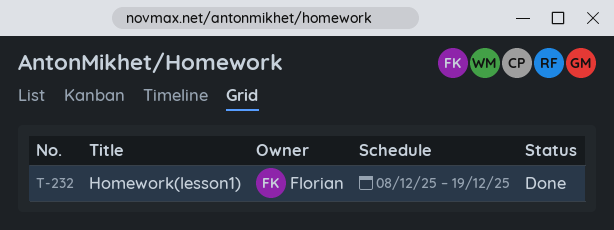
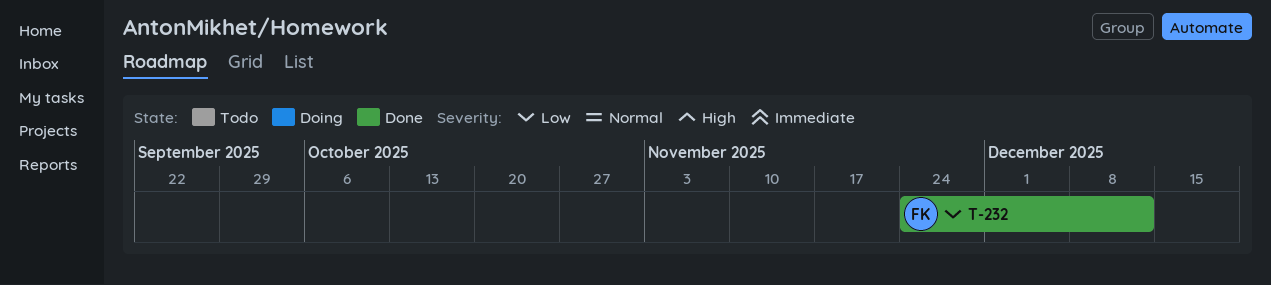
T-232, start: Dec 8 -> Nov 24
T-232, due: Dec 19 -> Dec 12

